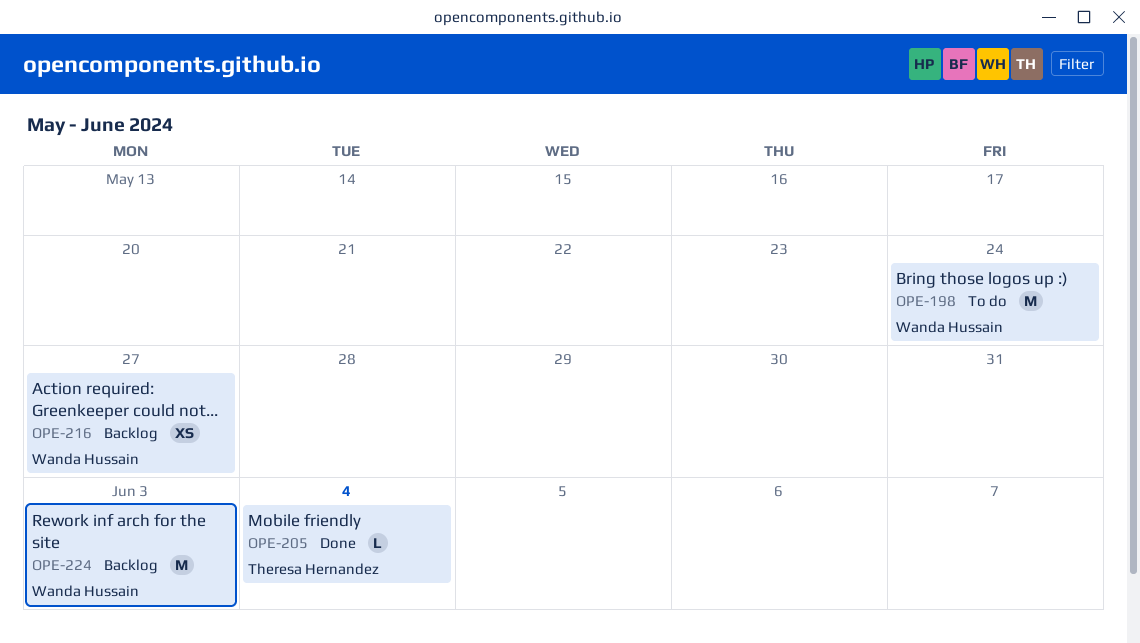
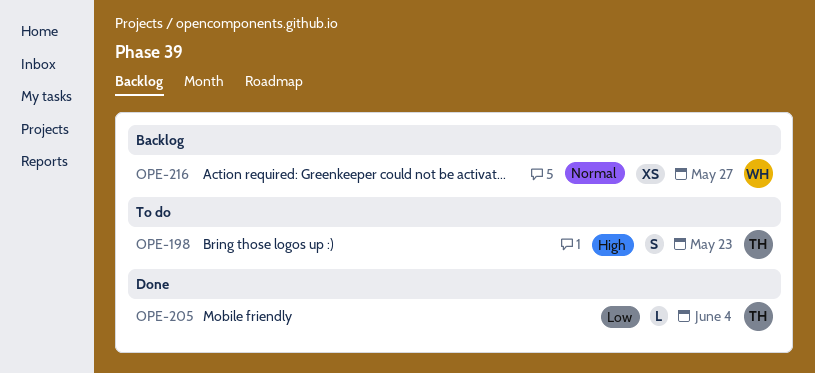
OPE-198, owner: Wanda Hussain -> Theresa Hernandez
OPE-198, estimate: M -> S
OPE-198, due: May 24 -> May 23
OPE-224: present -> none

